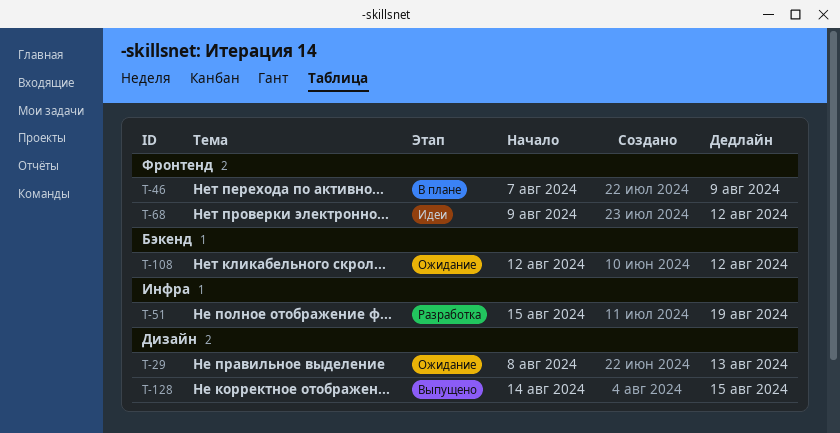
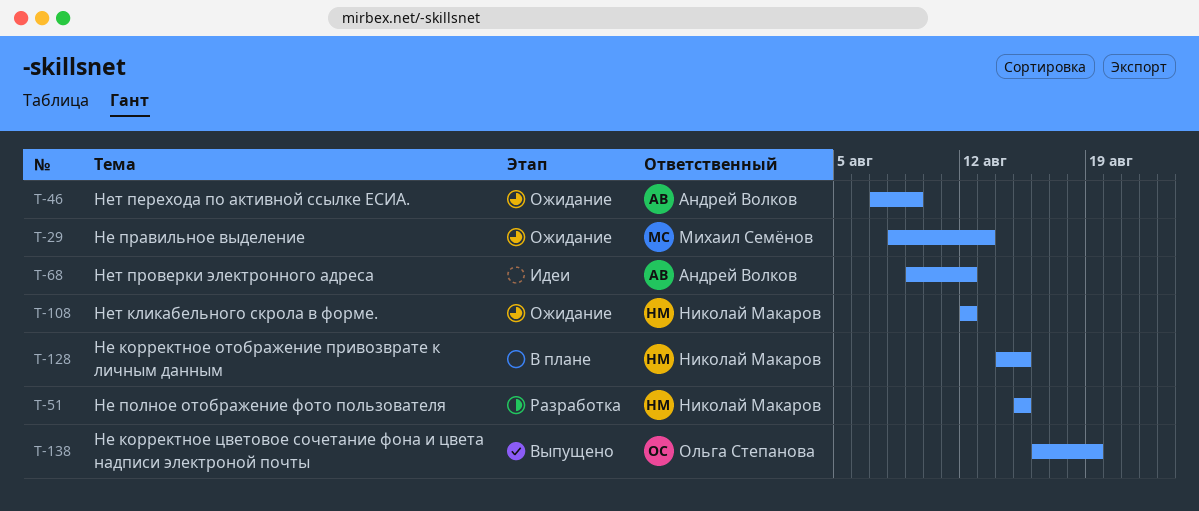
T-46, status: В плане -> Ожидание
T-51, due: Aug 19 -> Aug 15
T-128, status: Выпущено -> В плане
T-138: none -> present

